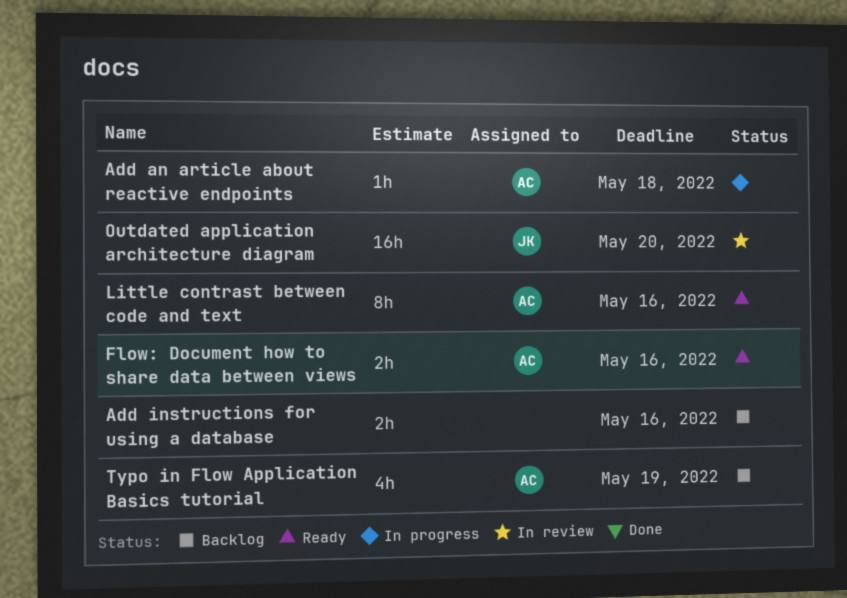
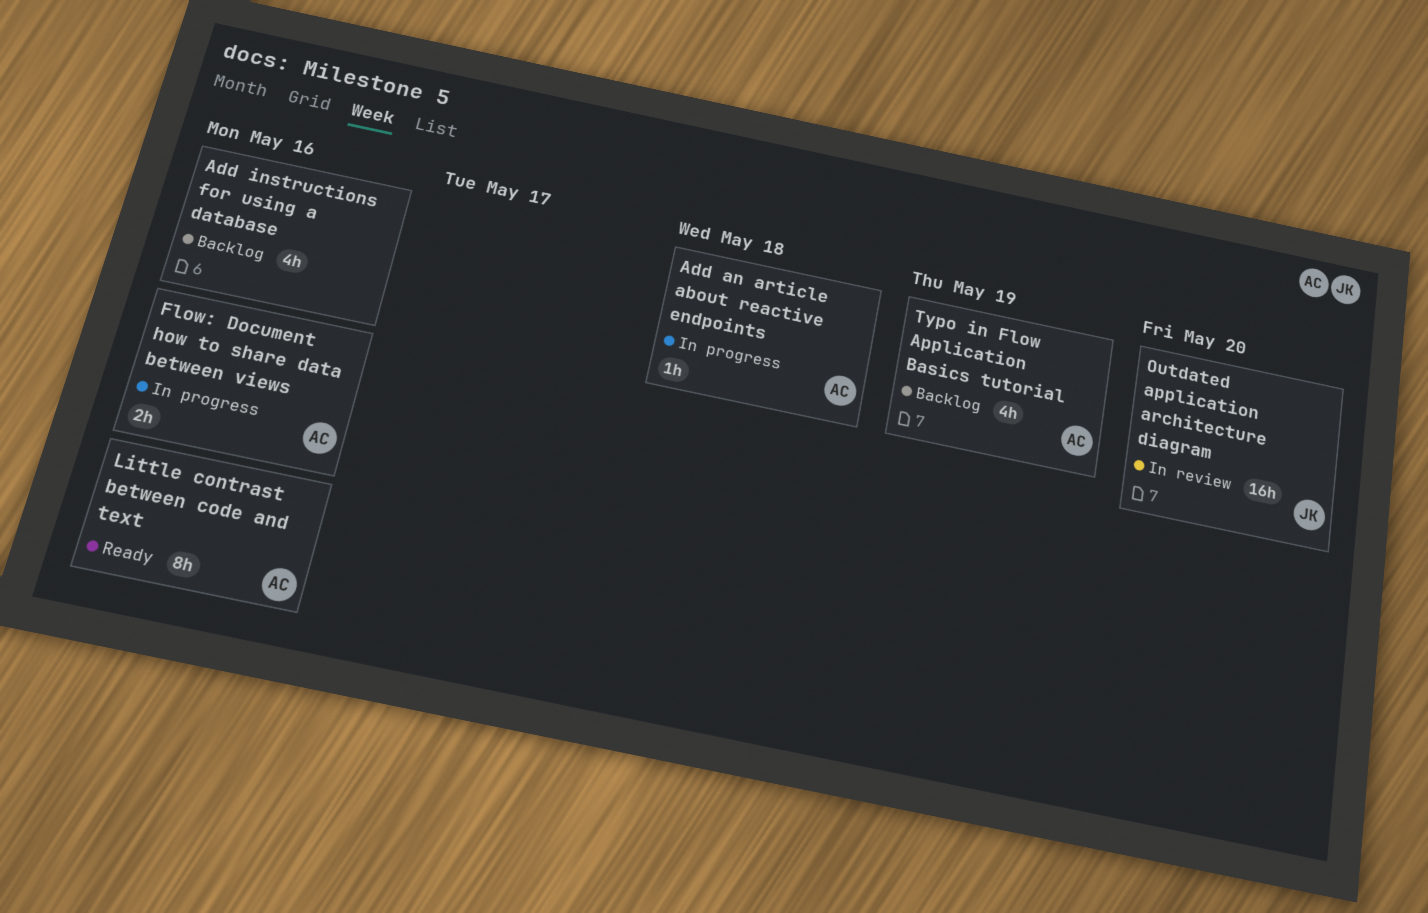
Add instructions for using a database, estimate: 2h -> 4h
Flow: Document how to share data between views, status: Ready -> In progress

